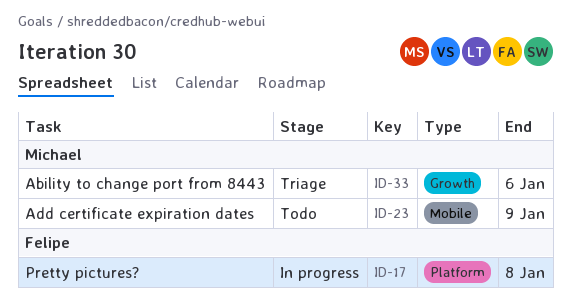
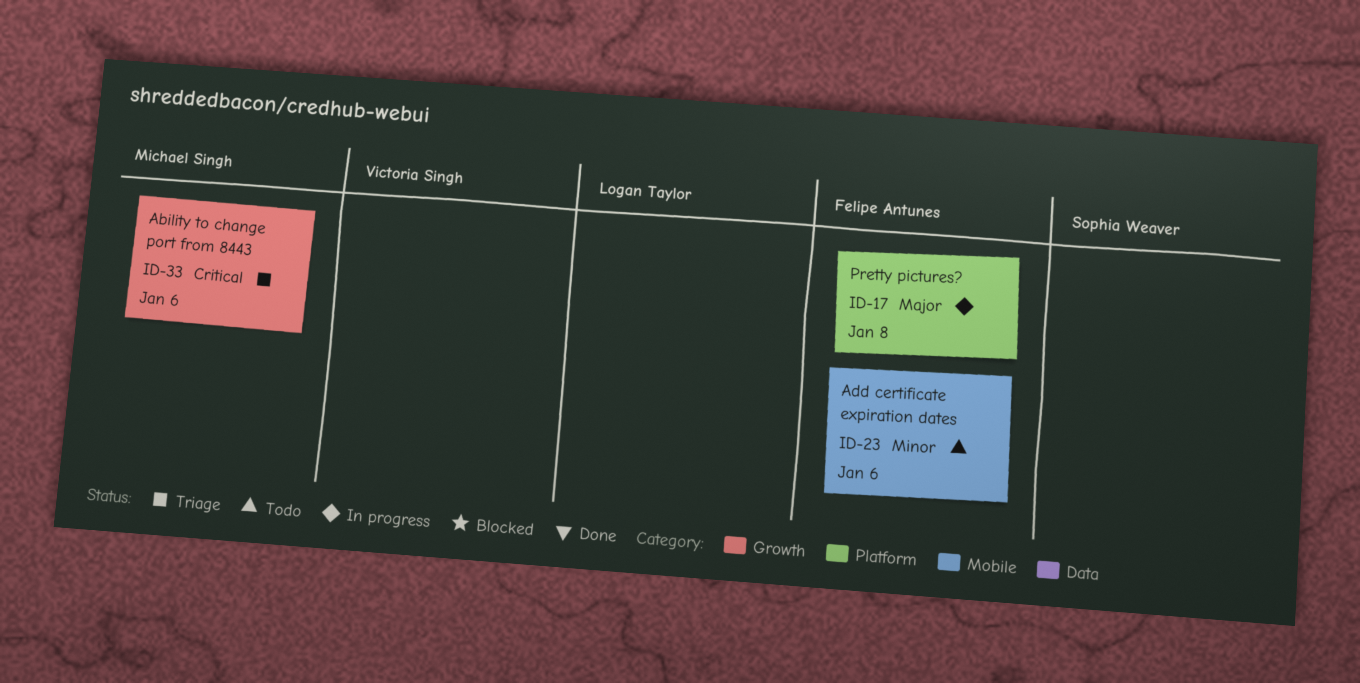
ID-23, owner: Michael Singh -> Felipe Antunes
ID-23, due: Jan 9 -> Jan 6

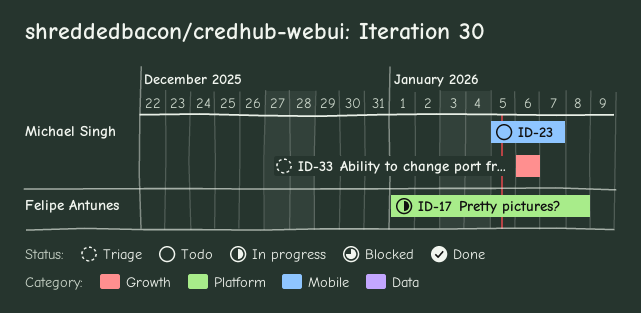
ID-23, owner: Felipe Antunes -> Michael Singh
ID-23, due: Jan 6 -> Jan 7

